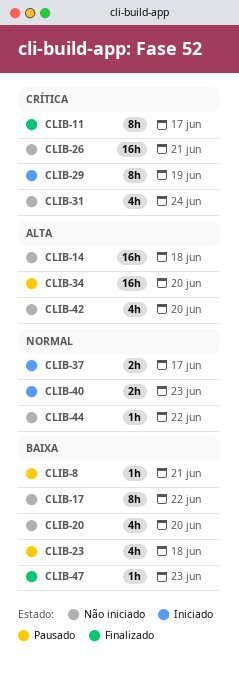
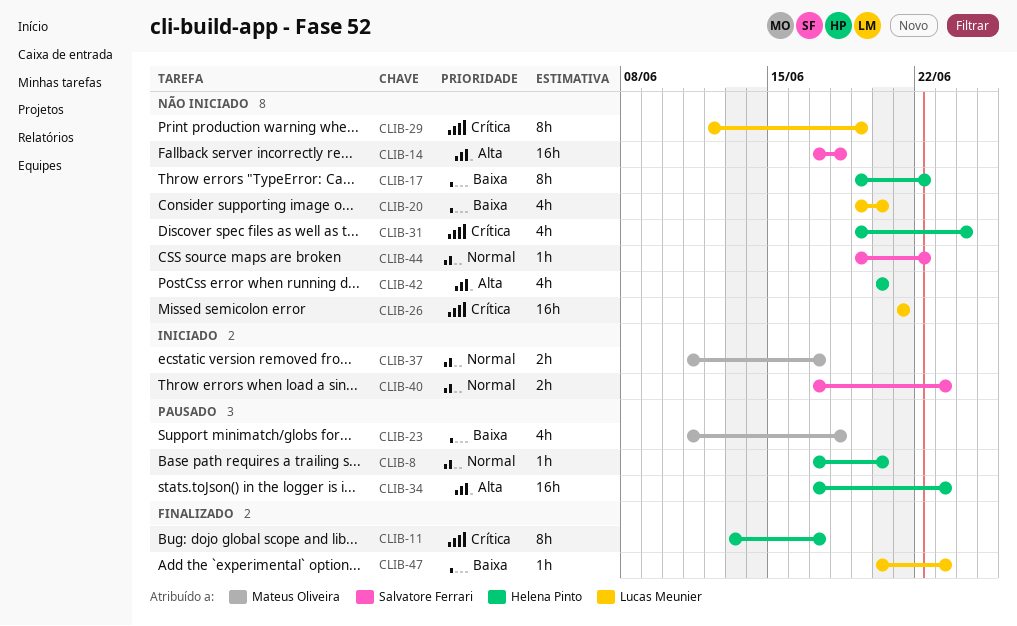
CLIB-8, priority: Baixa -> Normal
CLIB-8, due: Jun 21 -> Jun 20
CLIB-29, status: Iniciado -> Não iniciado
CLIB-34, due: Jun 20 -> Jun 23

